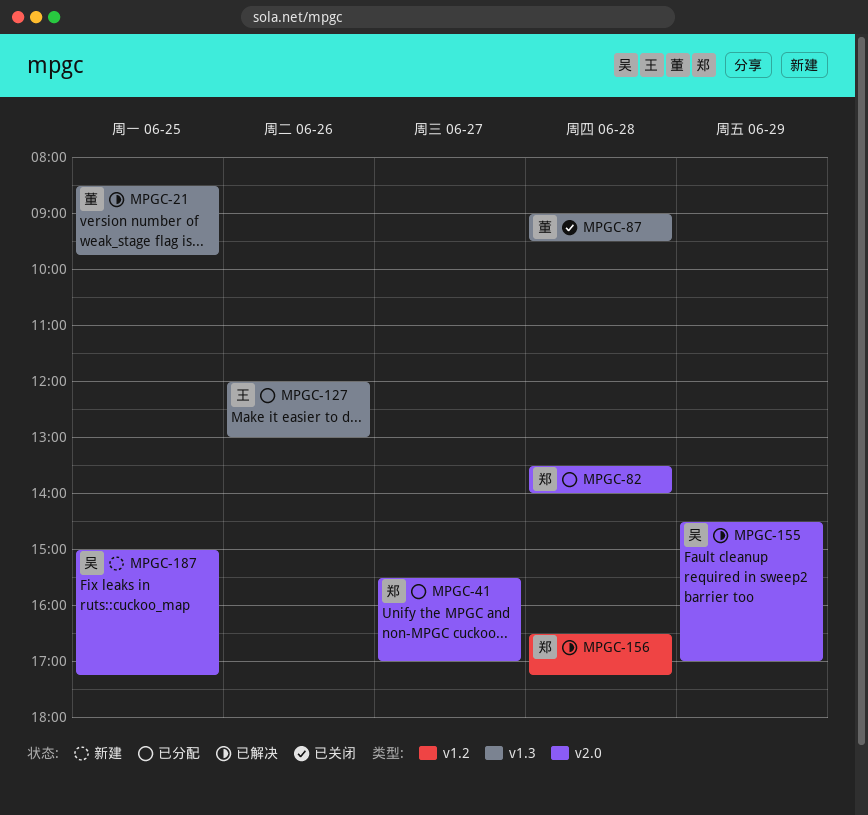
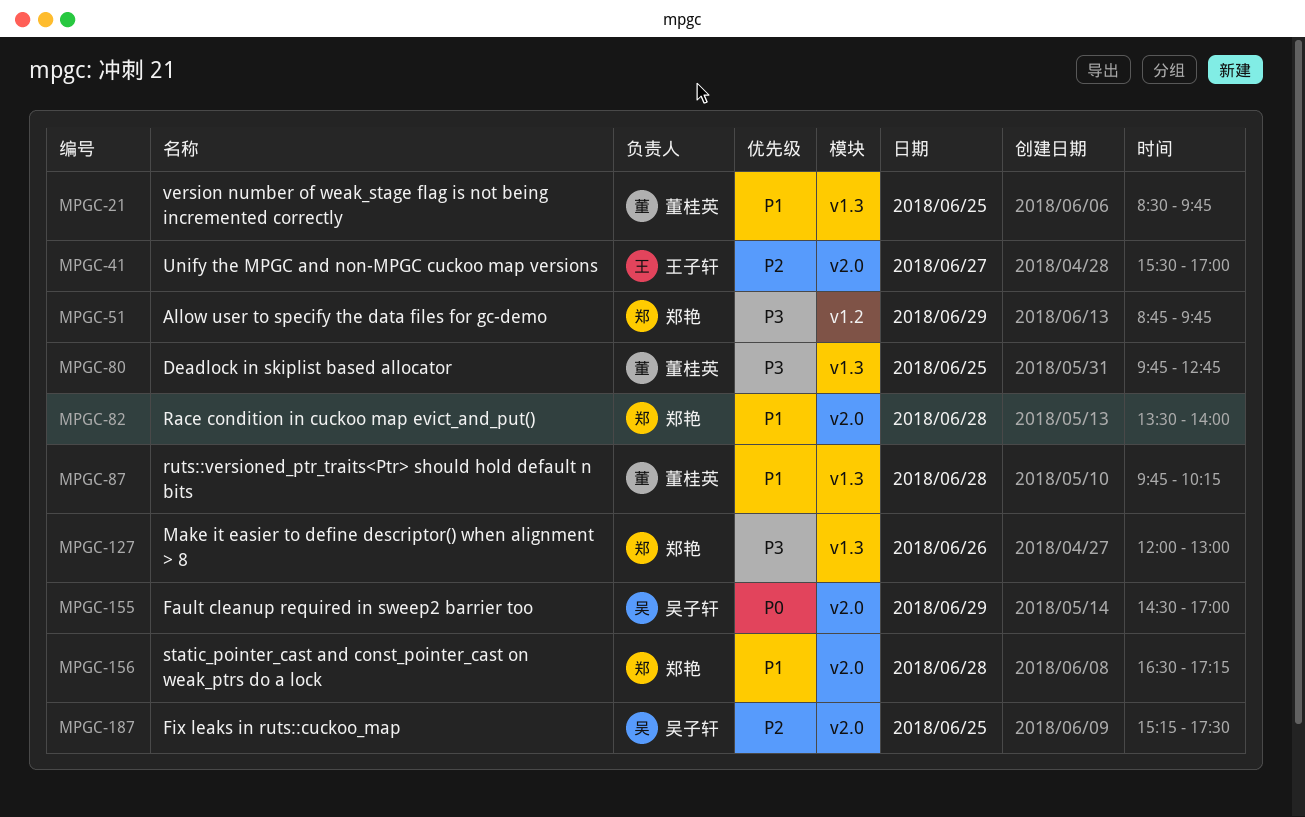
MPGC-41, owner: 郑艳 -> 王子轩
MPGC-51: none -> present
MPGC-80: none -> present
MPGC-87, begins: 09:00 -> 09:45
MPGC-87, ends: 09:30 -> 10:15
MPGC-127, owner: 王子轩 -> 郑艳
MPGC-156, label: v1.2 -> v2.0
MPGC-187, begins: 15:00 -> 15:15
MPGC-187, ends: 17:15 -> 17:30

